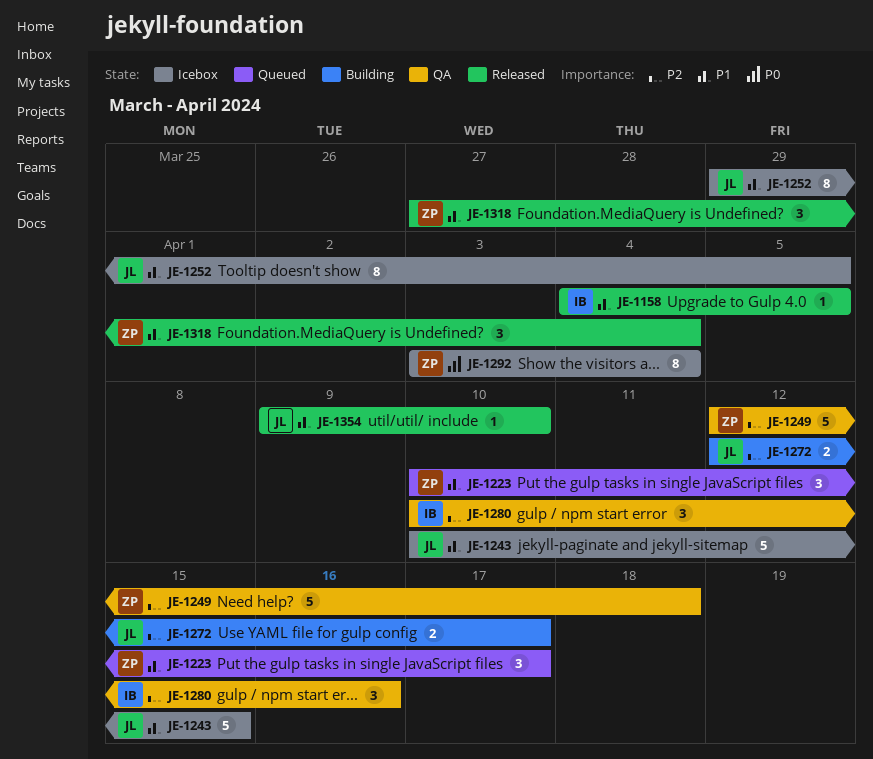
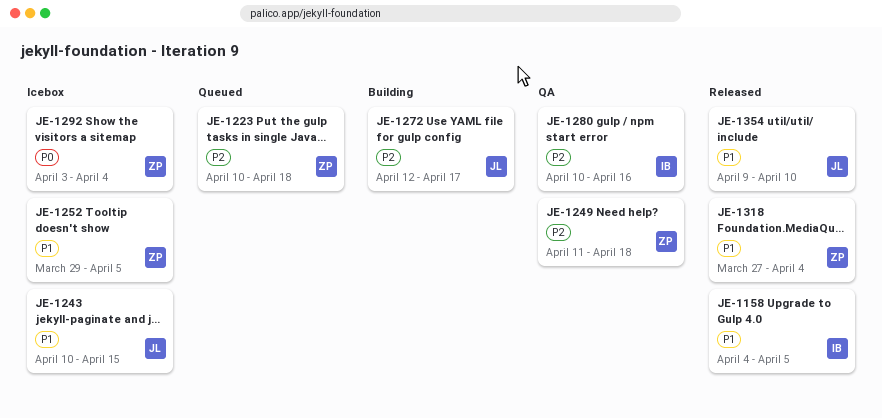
JE-1223, priority: P1 -> P2
JE-1223, due: Apr 17 -> Apr 18
JE-1249, start: Apr 12 -> Apr 11
JE-1252, owner: JL -> ZP

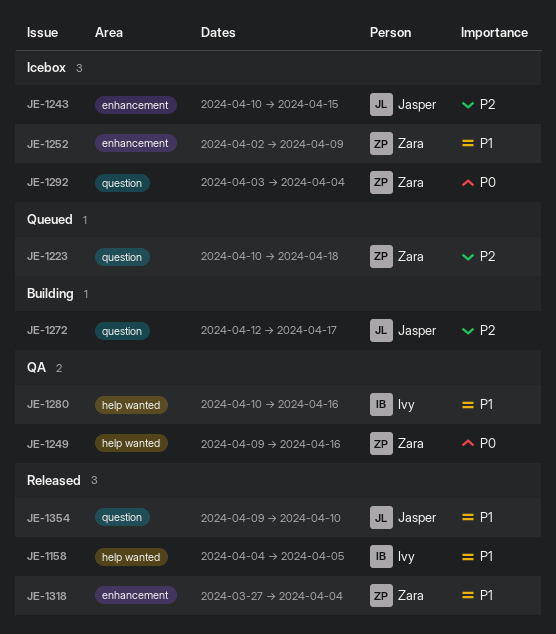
JE-1243, priority: P1 -> P2
JE-1249, priority: P2 -> P0
JE-1249, start: Apr 11 -> Apr 9
JE-1249, due: Apr 18 -> Apr 16
JE-1252, start: Mar 29 -> Apr 2
JE-1252, due: Apr 5 -> Apr 9
JE-1280, priority: P2 -> P1

